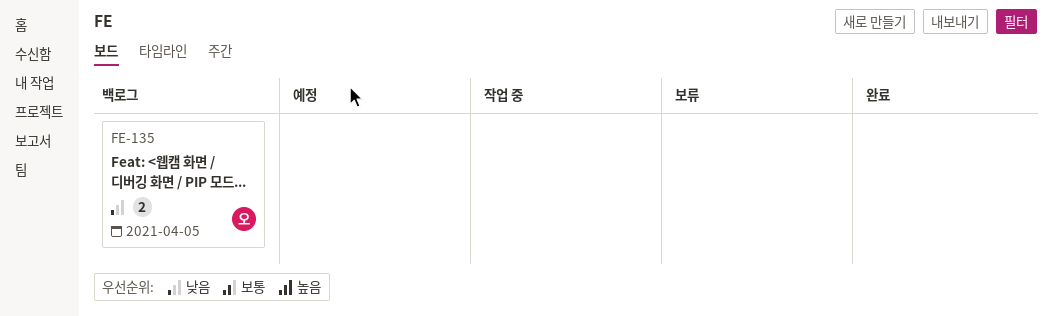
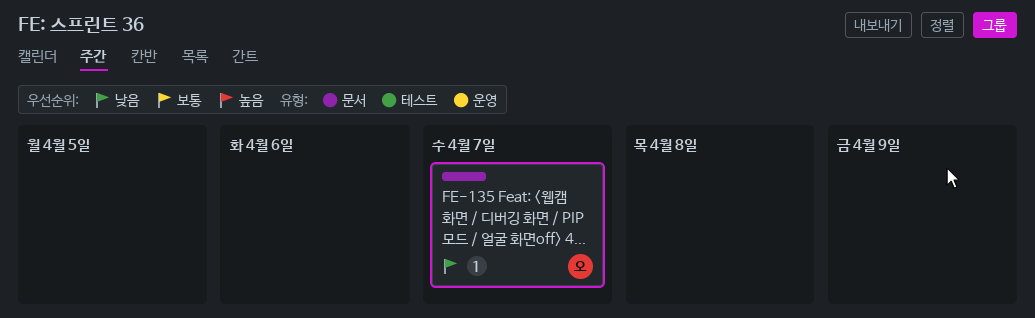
FE-135, estimate: 2 -> 1
FE-135, due: Apr 5 -> Apr 7

